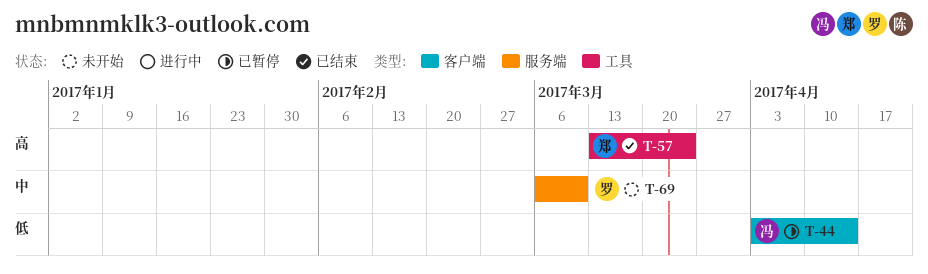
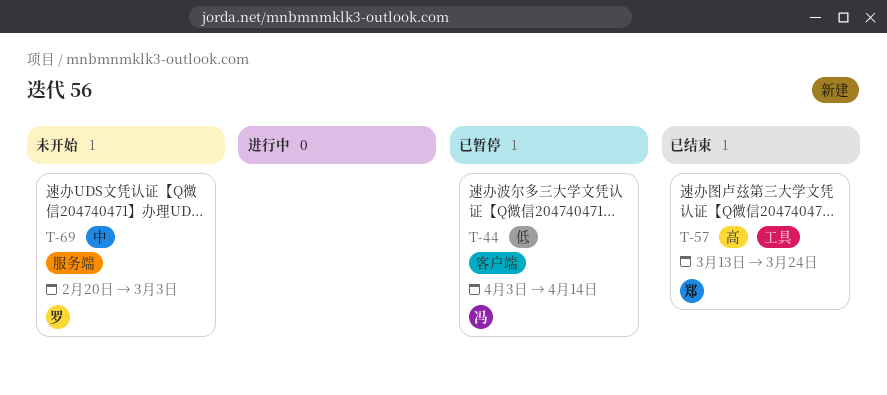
T-69, start: Mar 6 -> Feb 20
T-69, due: Mar 10 -> Mar 3

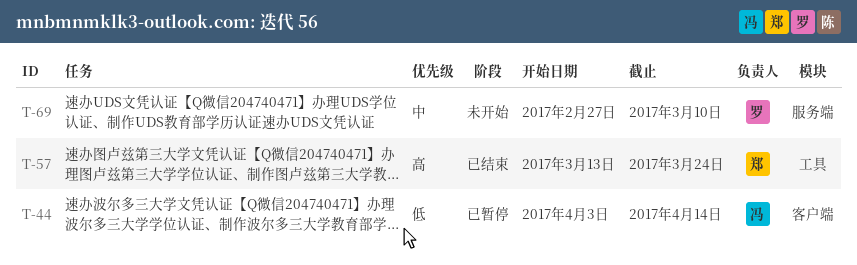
T-69, start: Feb 20 -> Feb 27
T-69, due: Mar 3 -> Mar 10

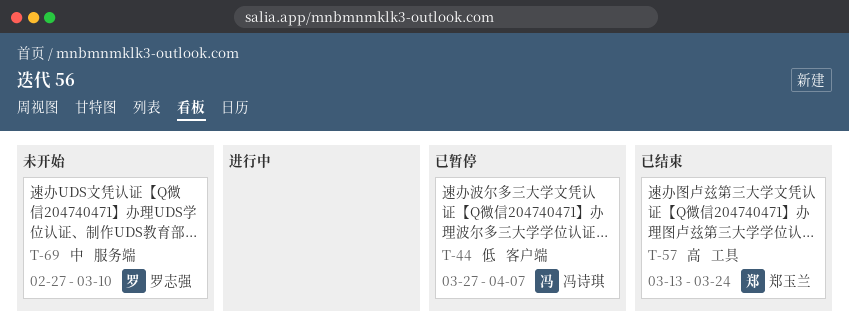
T-44, start: Apr 3 -> Mar 27
T-44, due: Apr 14 -> Apr 7

